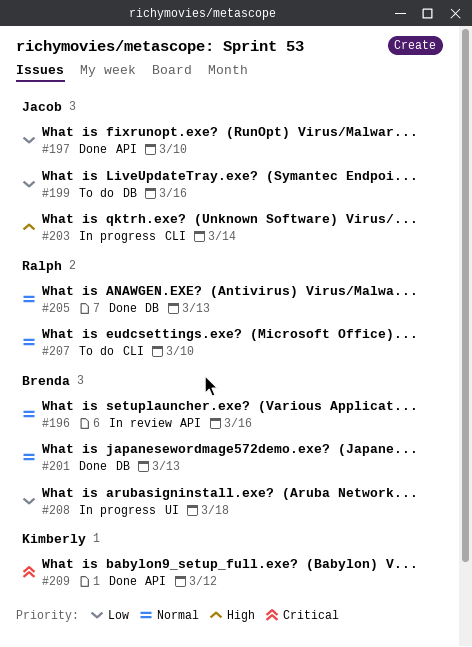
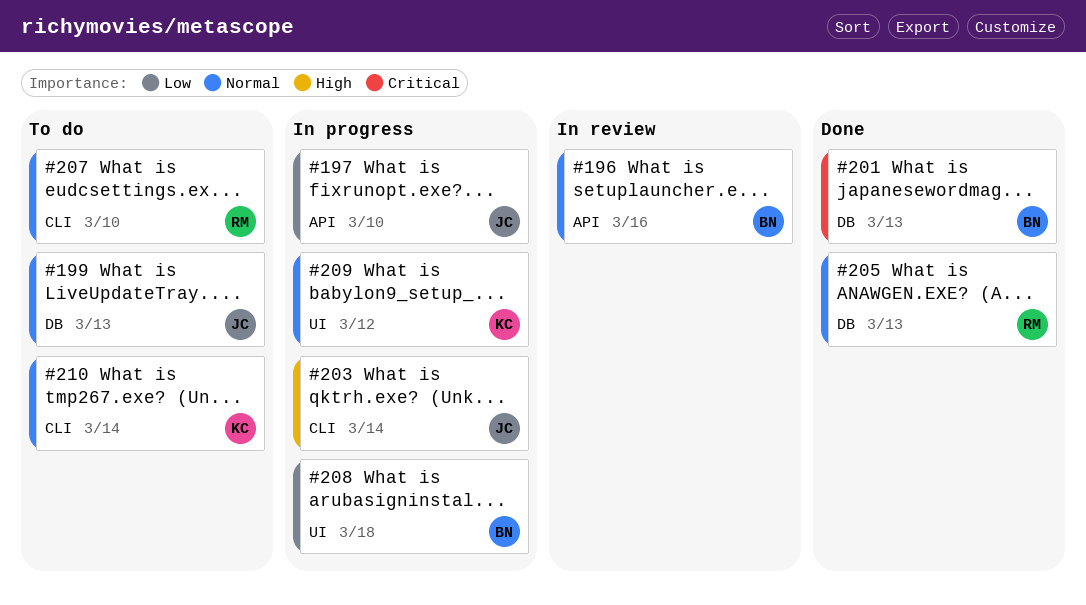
#197, status: Done -> In progress
#199, priority: Low -> Normal
#199, due: Mar 16 -> Mar 13
#201, priority: Normal -> Critical
#209, status: Done -> In progress
#209, priority: Critical -> Normal
#209, label: API -> UI
#210: none -> present

